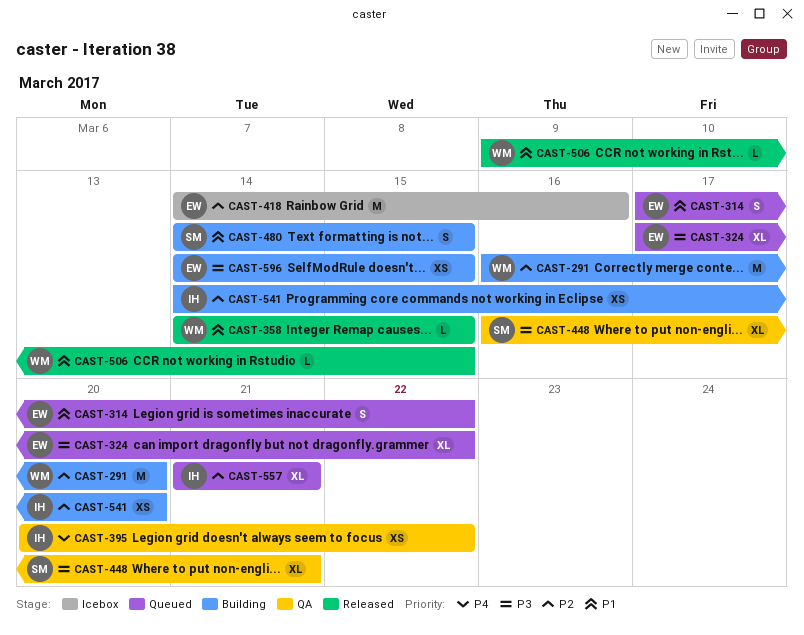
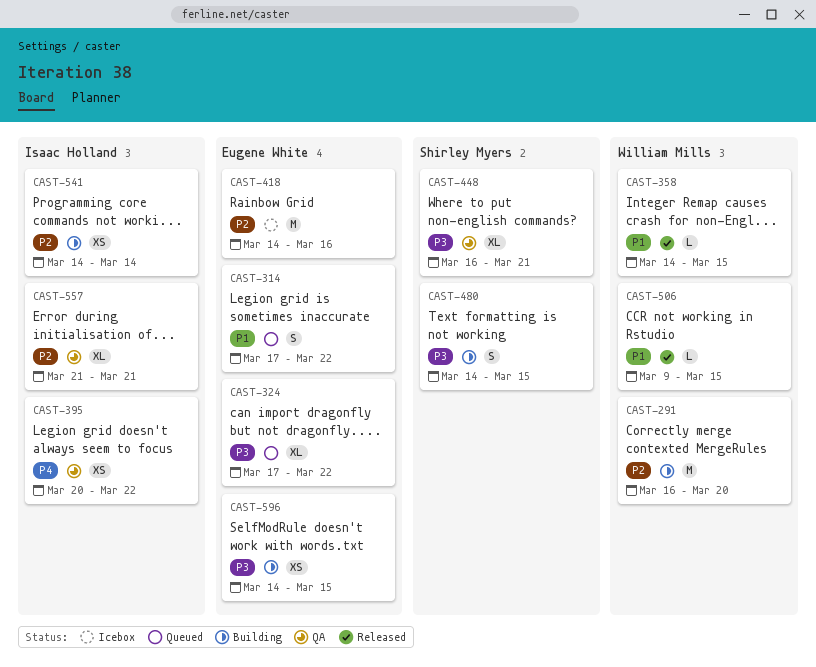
CAST-480, priority: P1 -> P3
CAST-541, due: Mar 20 -> Mar 14
CAST-557, status: Queued -> QA

